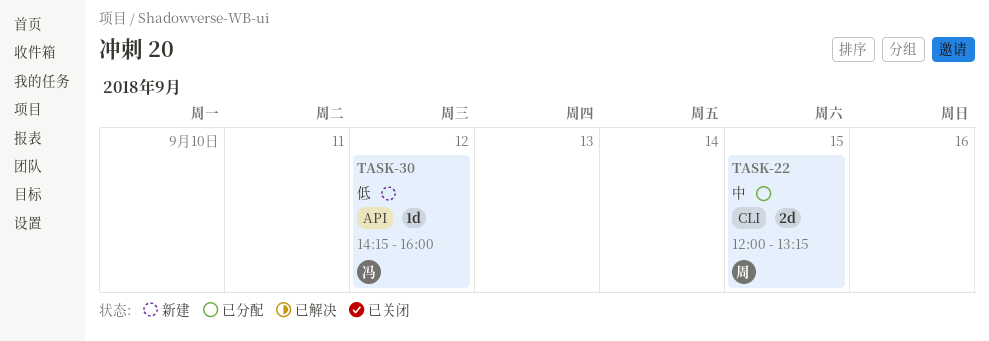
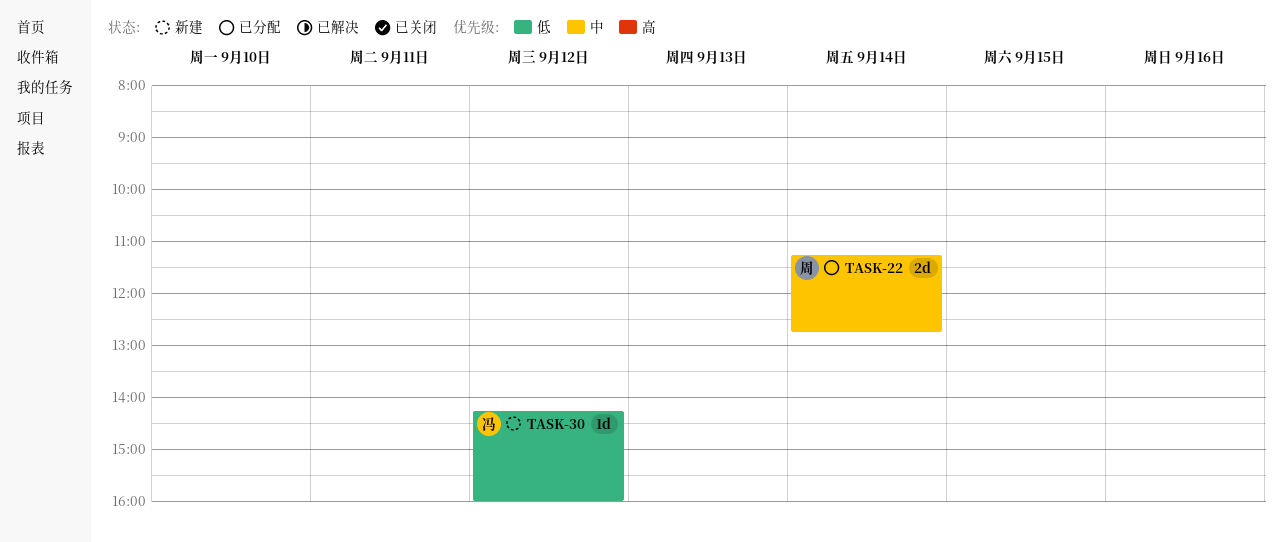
TASK-22, day: Sep 15 -> Sep 14
TASK-22, begins: 12:00 -> 11:15
TASK-22, ends: 13:15 -> 12:45

